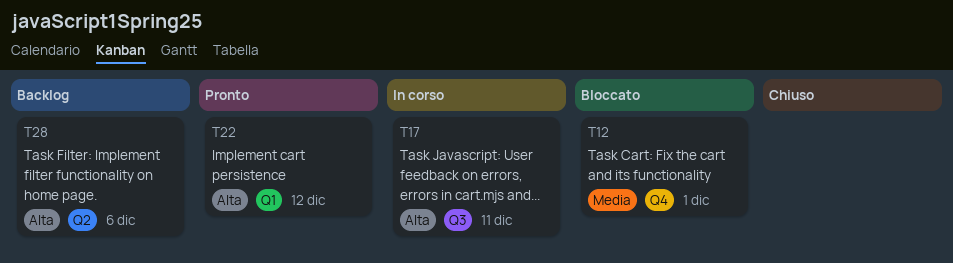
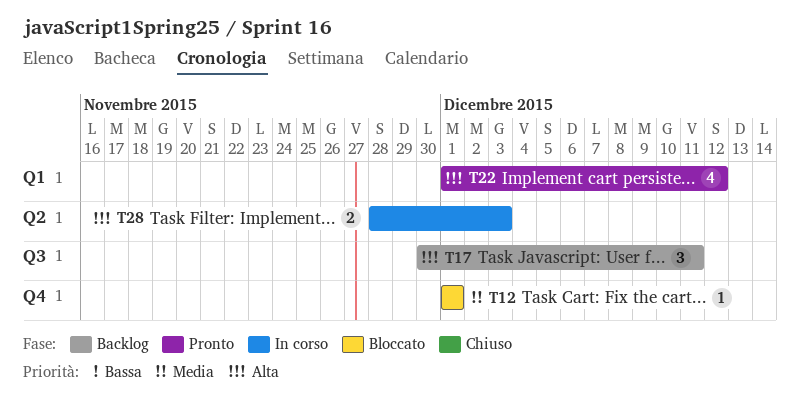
T17, status: In corso -> Backlog
T28, status: Backlog -> In corso
T28, due: Dec 6 -> Dec 3

